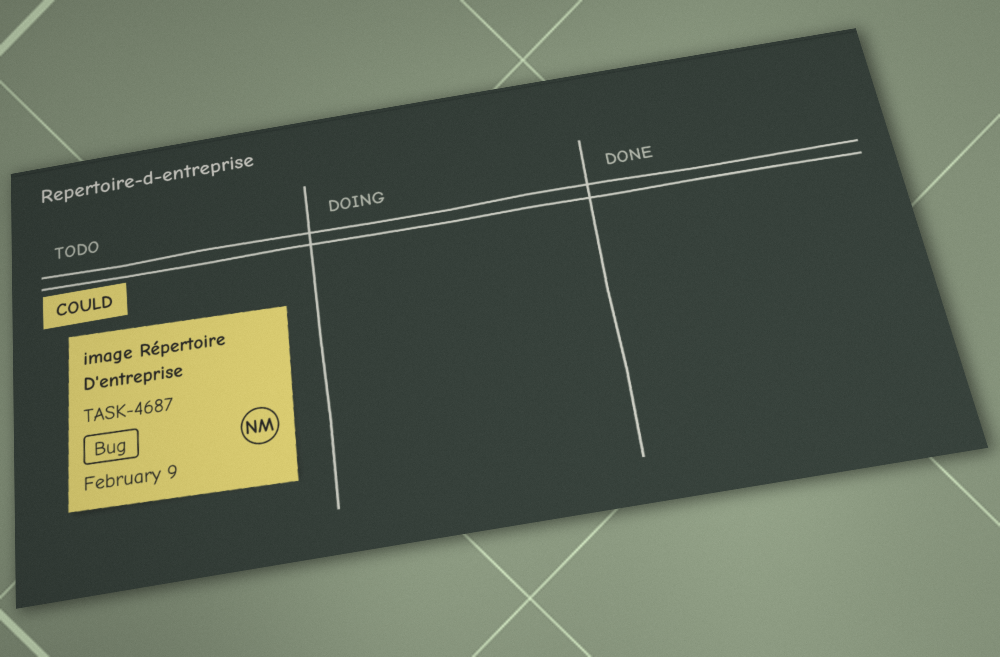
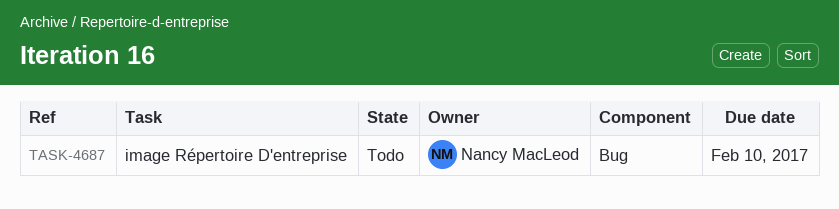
TASK-4687, due: Feb 9 -> Feb 10

